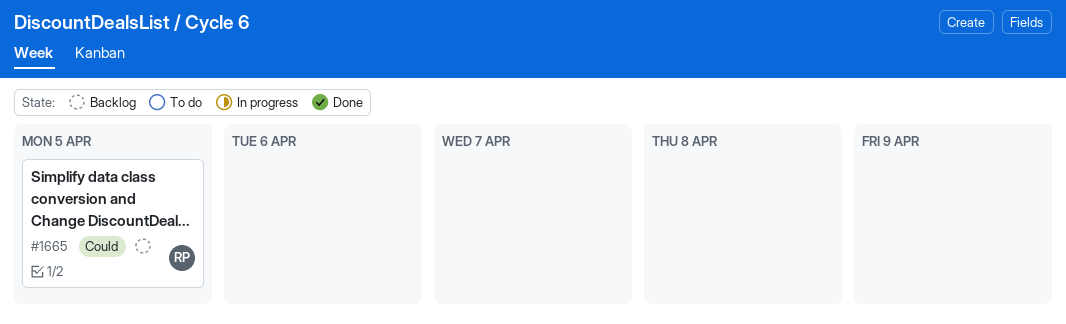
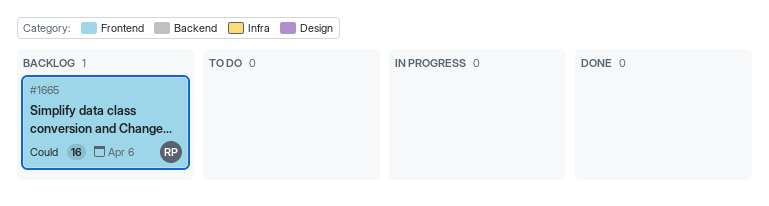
#1665, due: Apr 5 -> Apr 6

